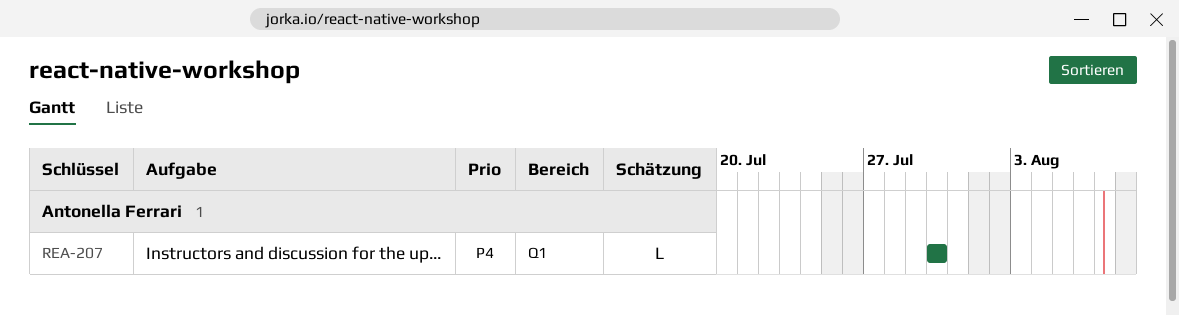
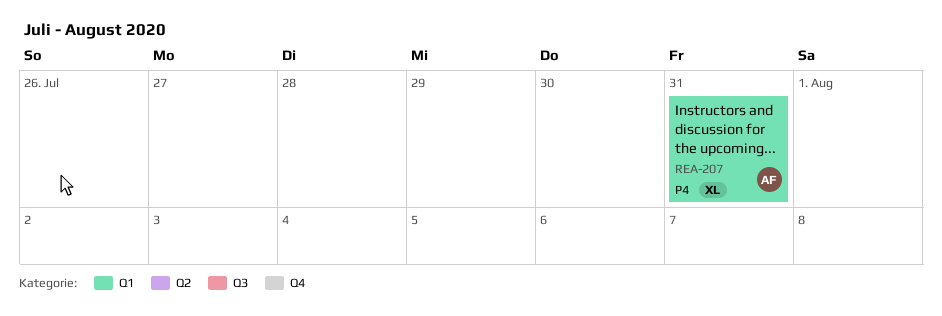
REA-207, estimate: L -> XL
REA-207, due: Jul 30 -> Jul 31

